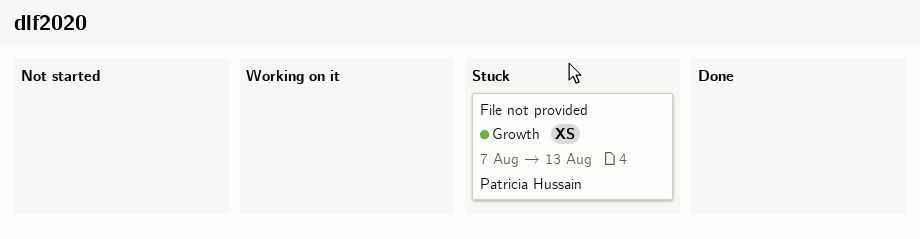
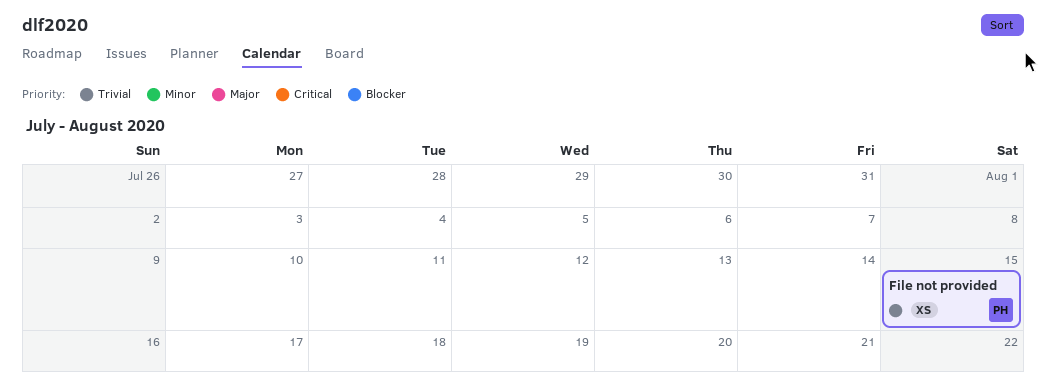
File not provided, due: Aug 13 -> Aug 15

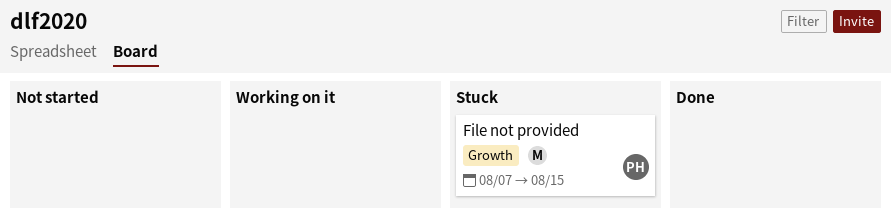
File not provided, estimate: XS -> M

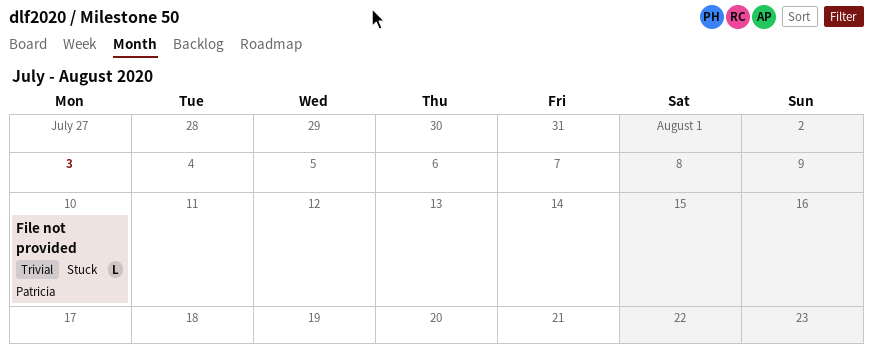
File not provided, estimate: M -> L
File not provided, due: Aug 15 -> Aug 10

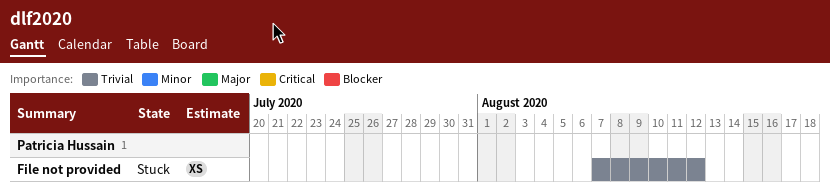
File not provided, estimate: L -> XS
File not provided, due: Aug 10 -> Aug 12

